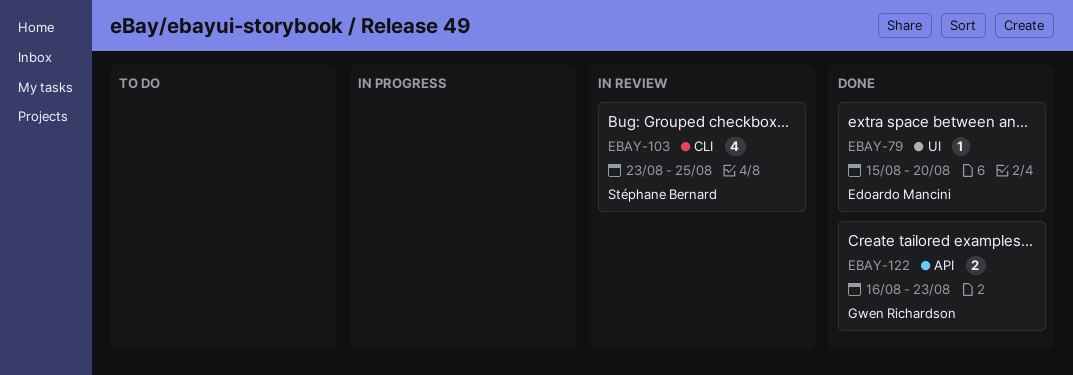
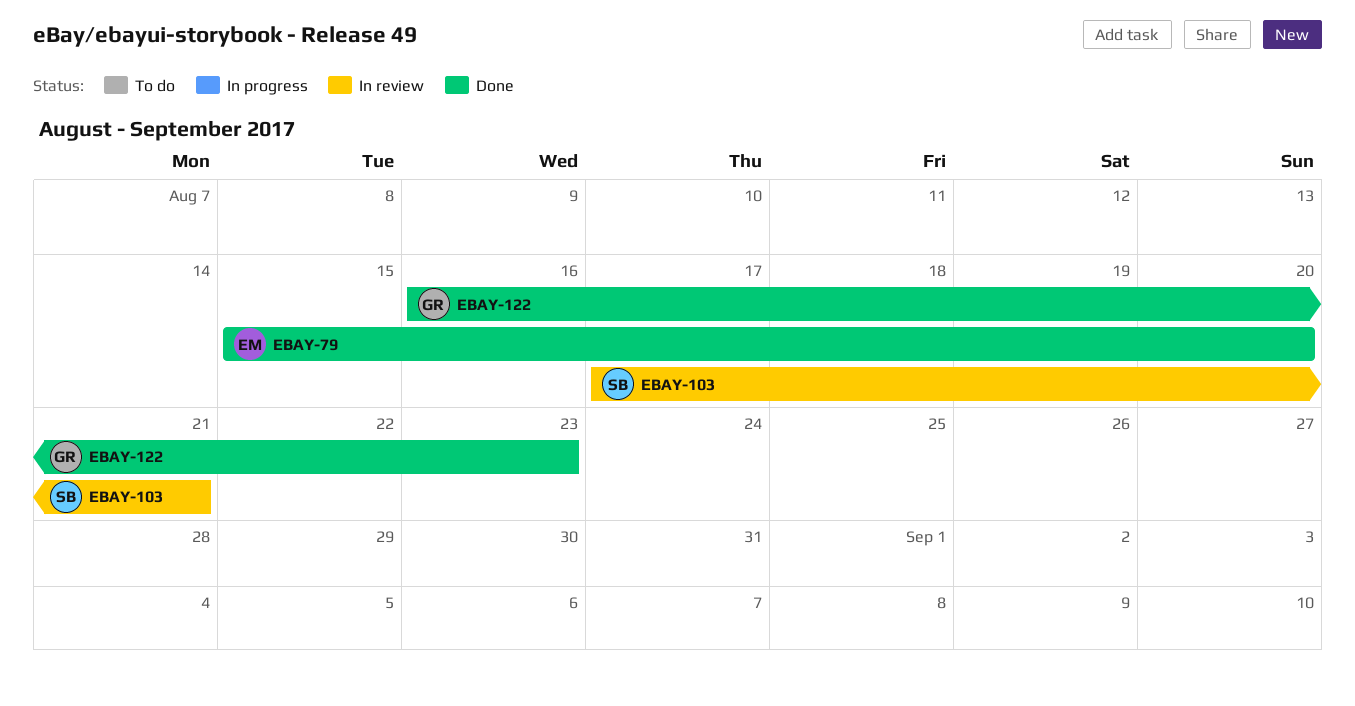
EBAY-103, start: Aug 23 -> Aug 17
EBAY-103, due: Aug 25 -> Aug 21

